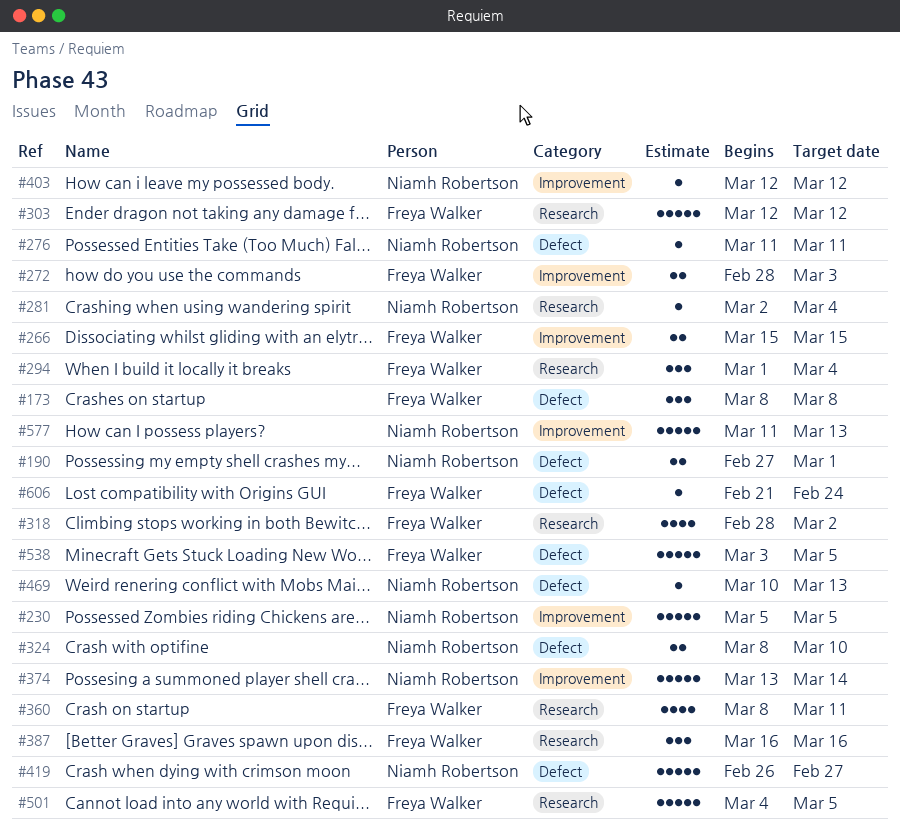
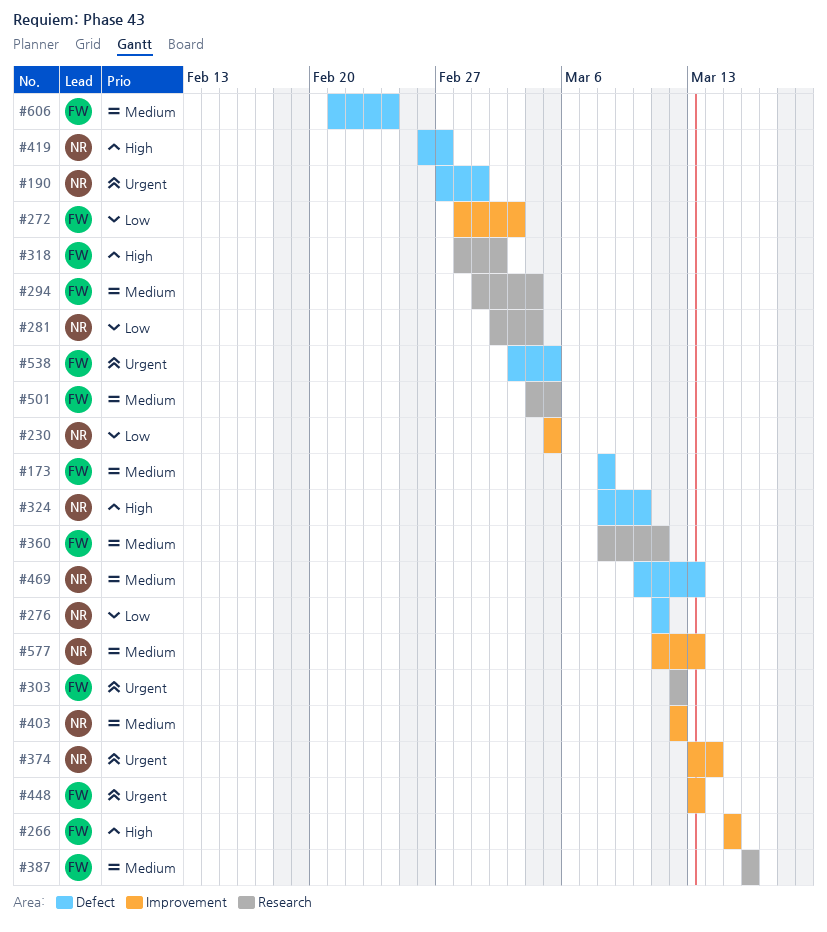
#448: none -> present

